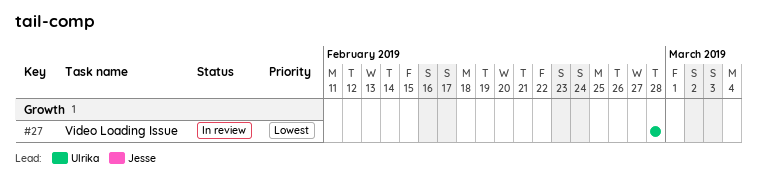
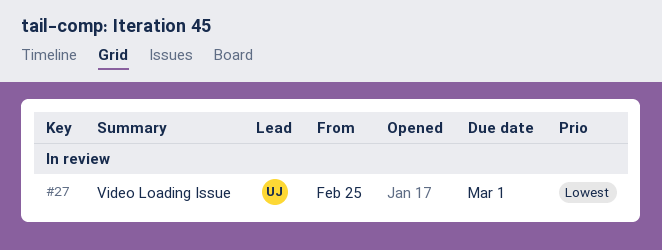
#27, start: Feb 28 -> Feb 25
#27, due: Feb 28 -> Mar 1

